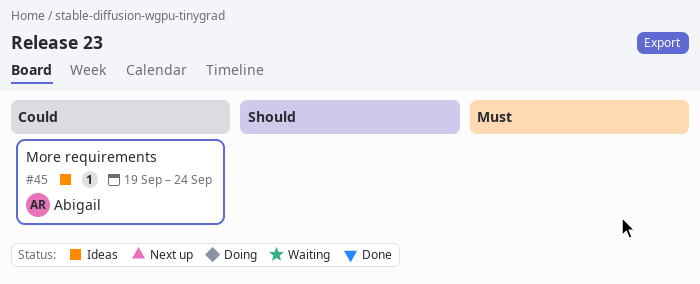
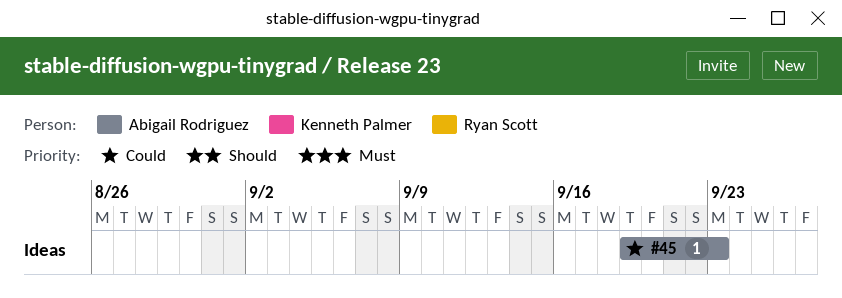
#45, due: Sep 24 -> Sep 23

